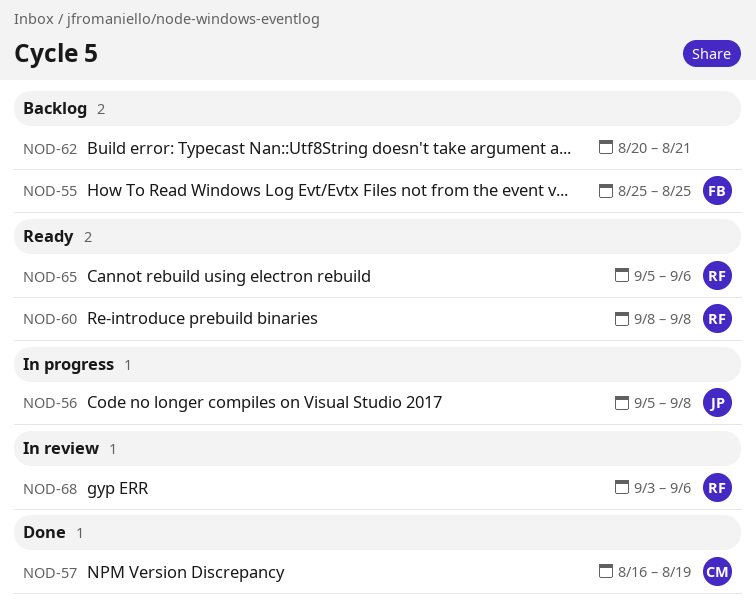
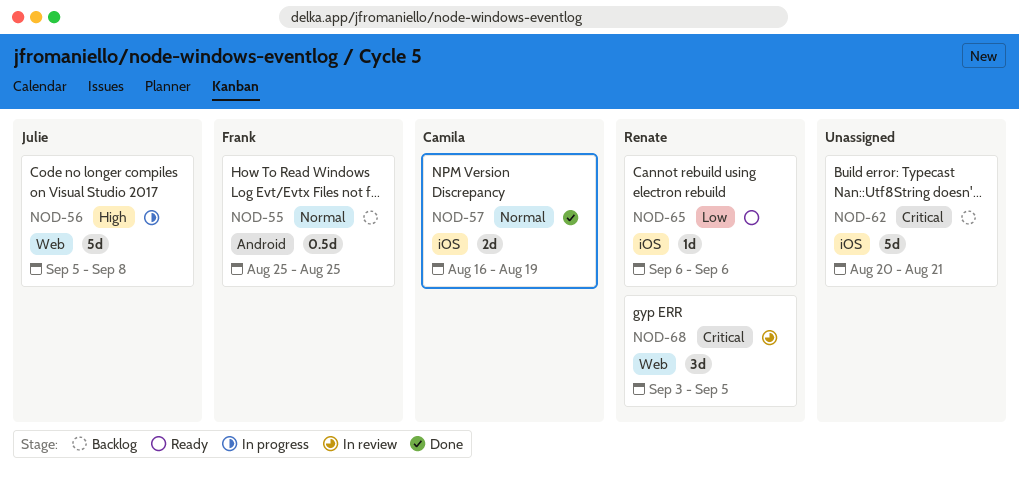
NOD-60: present -> none
NOD-65, start: Sep 5 -> Sep 6
NOD-68, due: Sep 6 -> Sep 5

